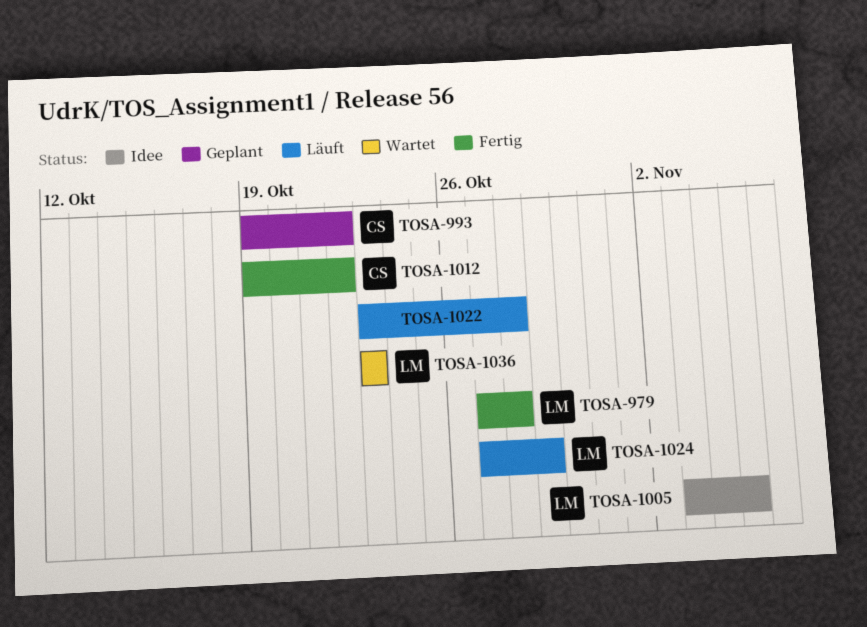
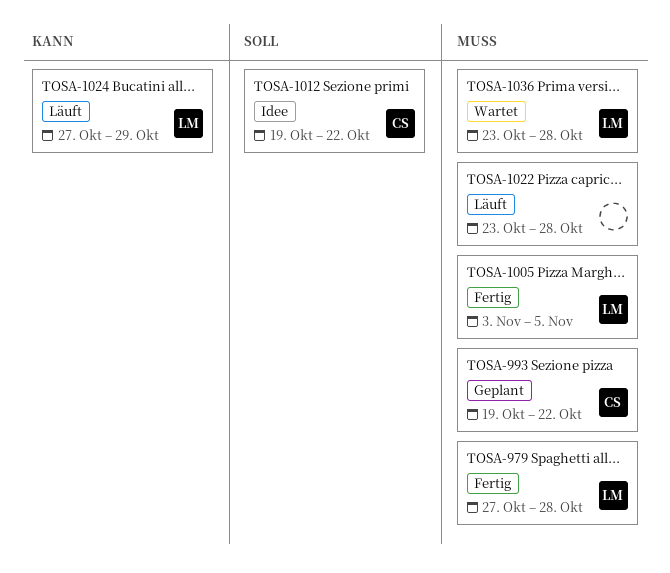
TOSA-1005, status: Idee -> Fertig
TOSA-1012, status: Fertig -> Idee
TOSA-1036, due: Oct 23 -> Oct 28

